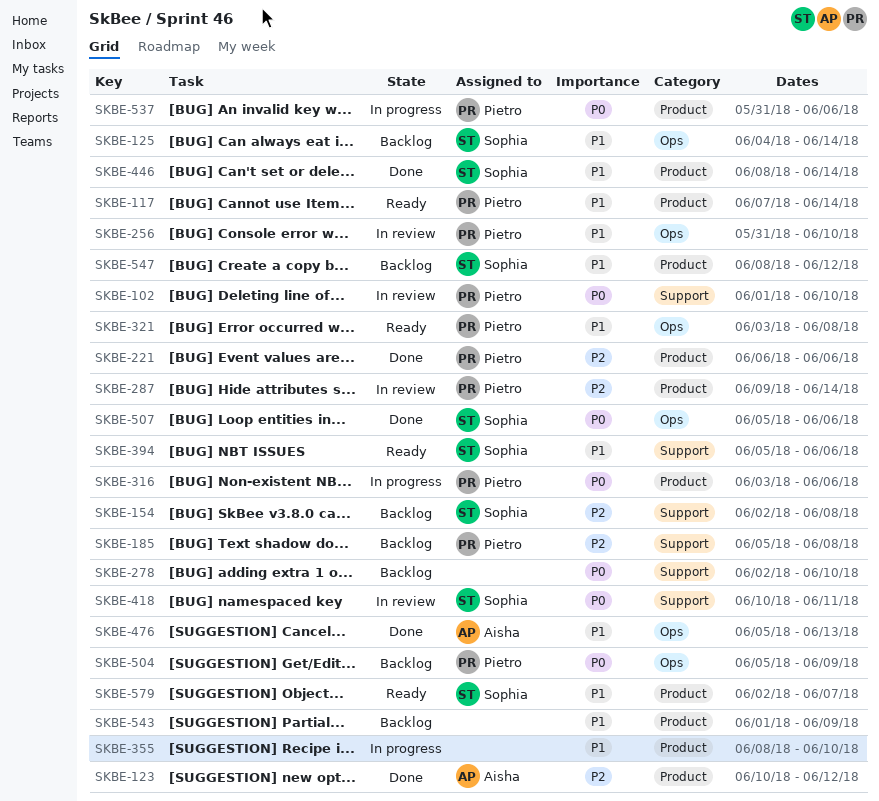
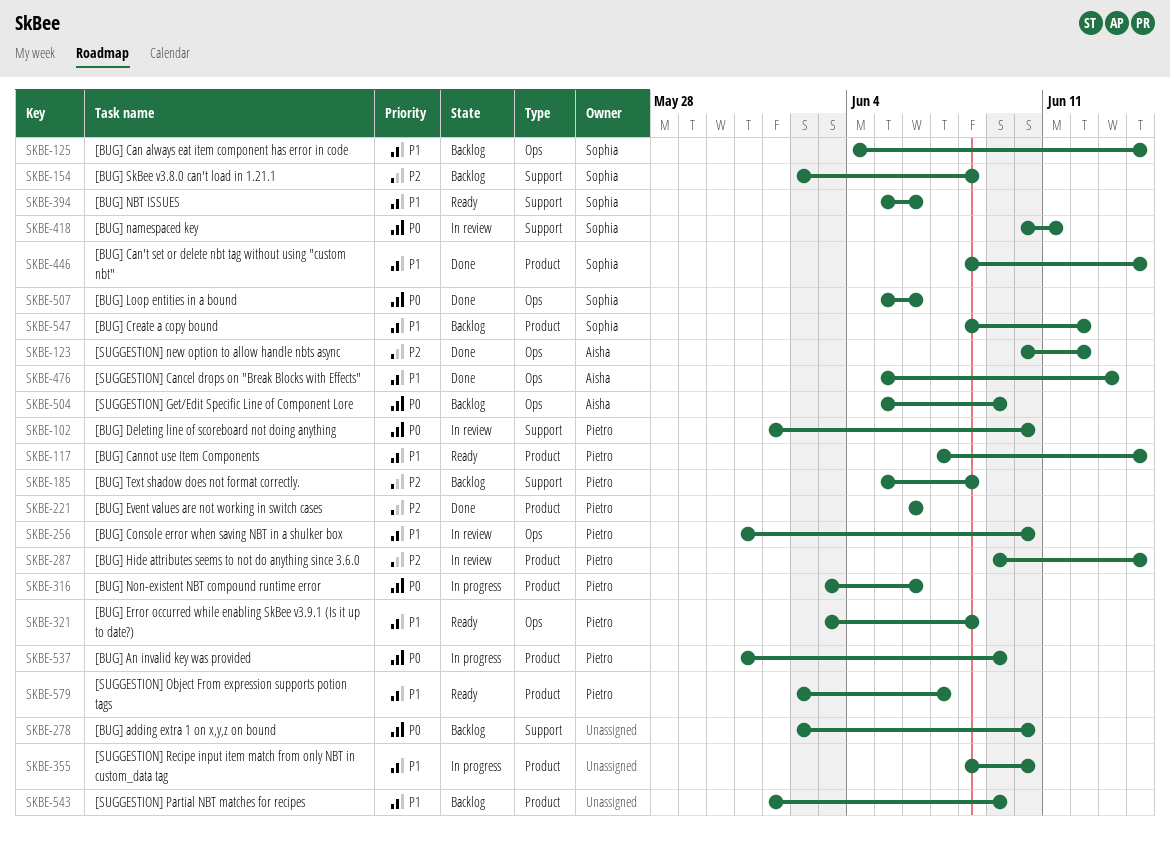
SKBE-123, label: Product -> Ops
SKBE-504, owner: Pietro -> Aisha
SKBE-537, due: Jun 6 -> Jun 9
SKBE-579, owner: Sophia -> Pietro

